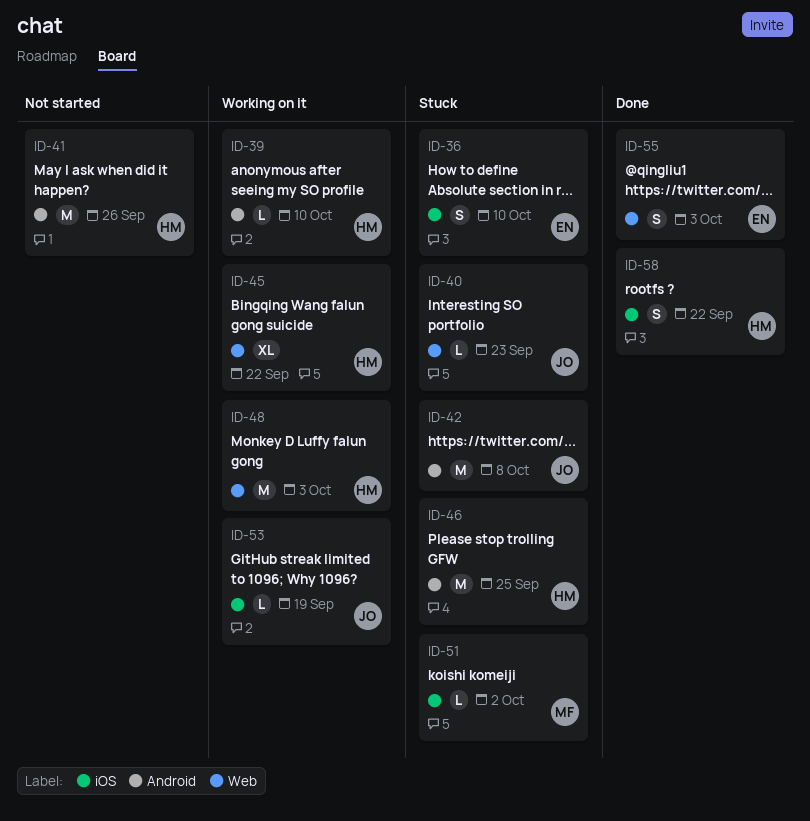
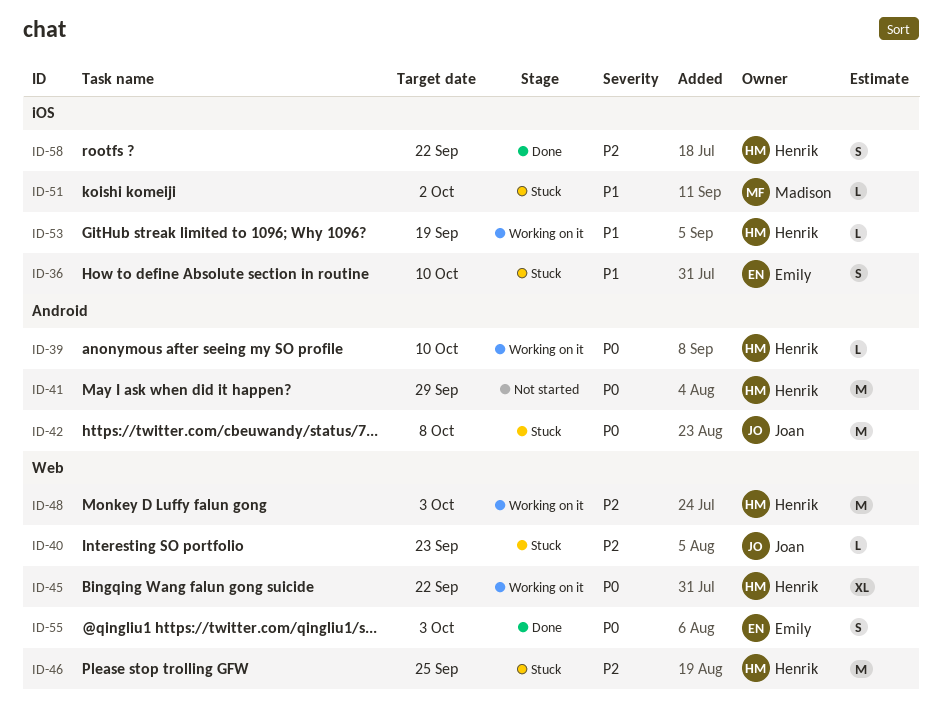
ID-41, due: Sep 26 -> Sep 29
ID-46, label: Android -> Web
ID-53, owner: Joan -> Henrik

